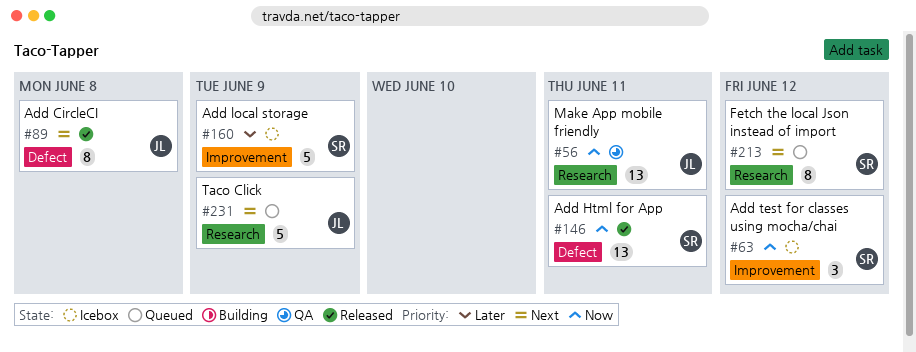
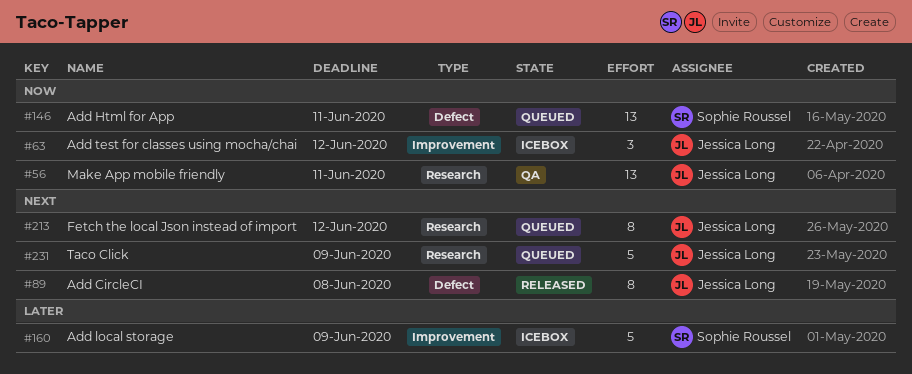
#63, owner: Sophie Roussel -> Jessica Long
#146, status: Released -> Queued
#213, owner: Sophie Roussel -> Jessica Long

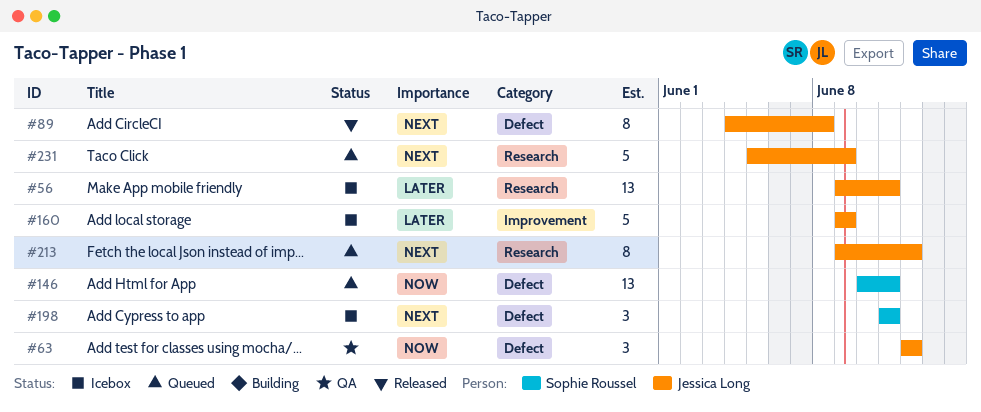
#56, status: QA -> Icebox
#56, priority: Now -> Later
#63, status: Icebox -> QA
#63, label: Improvement -> Defect
#160, owner: Sophie Roussel -> Jessica Long
#198: none -> present

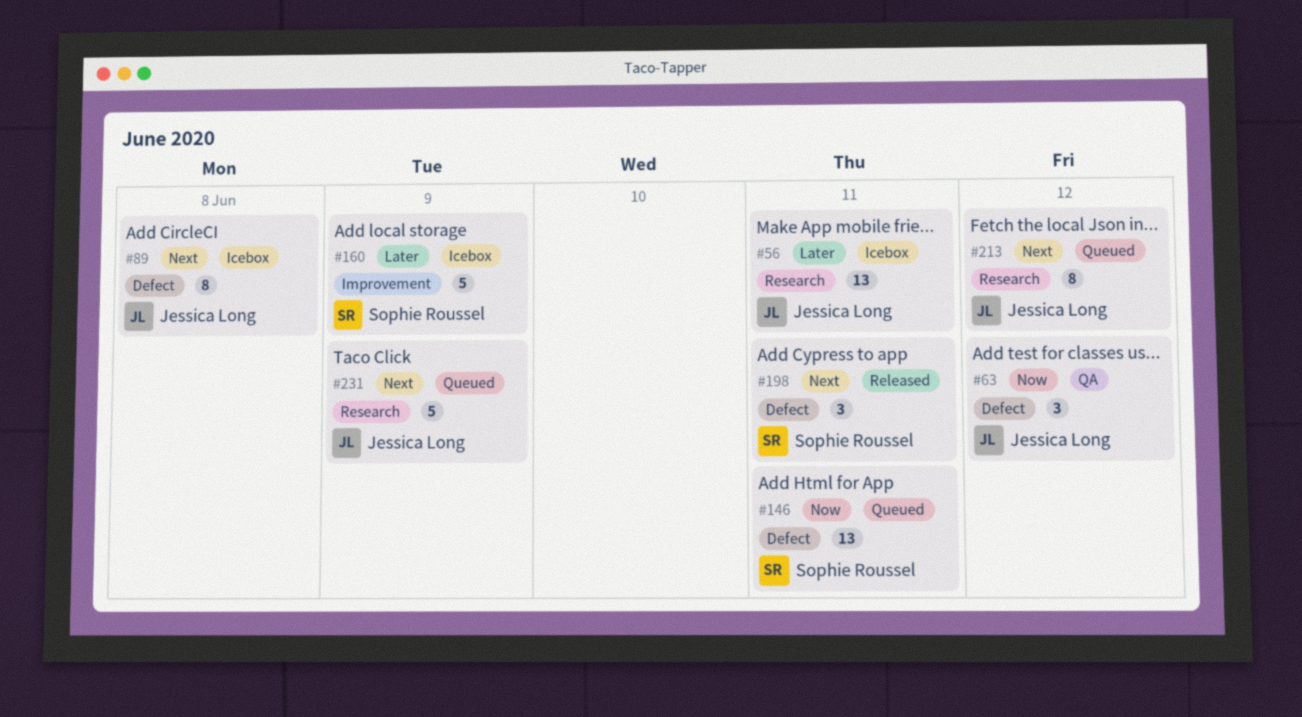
#89, status: Released -> Icebox
#160, owner: Jessica Long -> Sophie Roussel
#198, status: Icebox -> Released

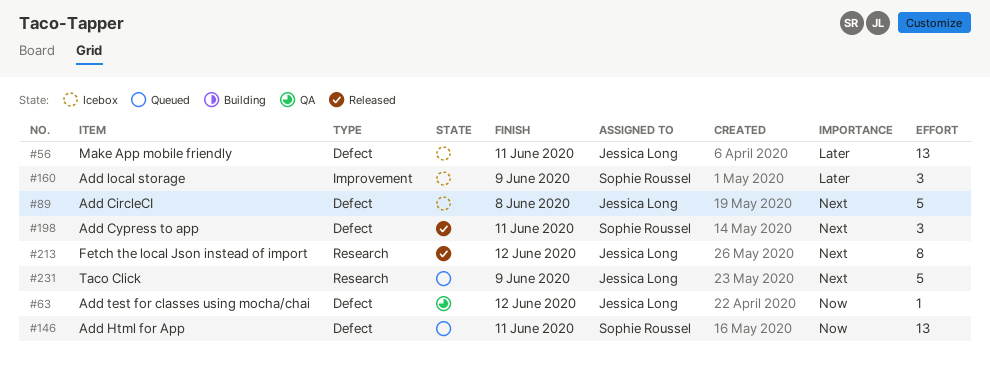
#56, label: Research -> Defect
#63, estimate: 3 -> 1
#89, estimate: 8 -> 5
#160, estimate: 5 -> 3
#213, status: Queued -> Released

